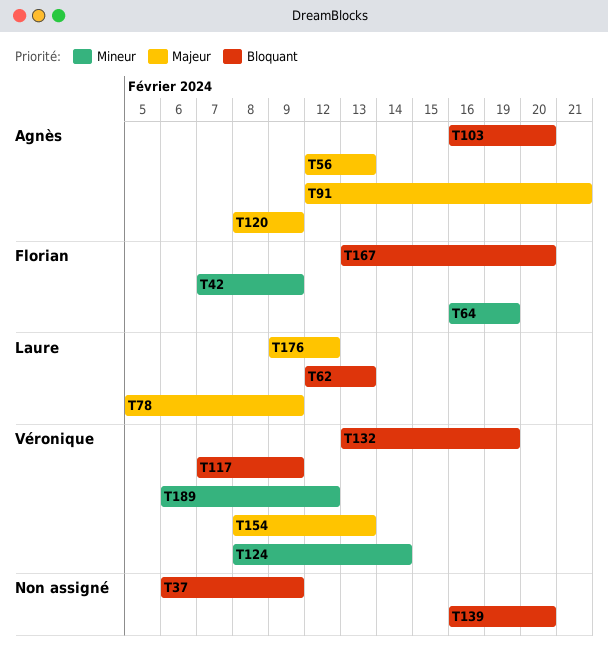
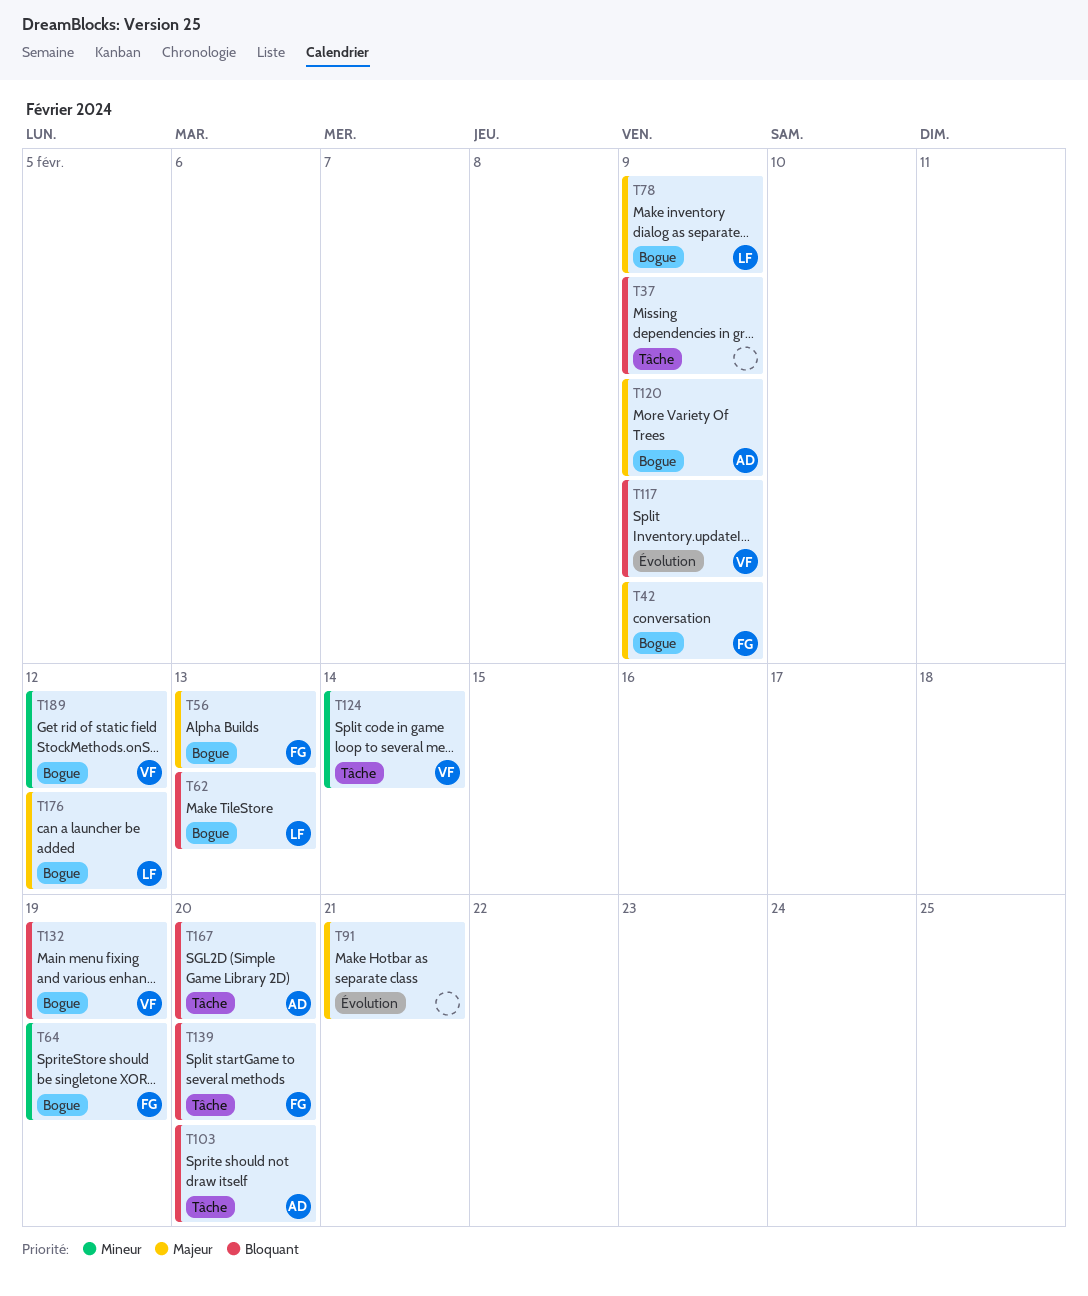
T42, priority: Mineur -> Majeur
T56, owner: Agnès -> Florian
T91, owner: Agnès -> none
T139, owner: none -> Florian
T154: present -> none
T167, owner: Florian -> Agnès

